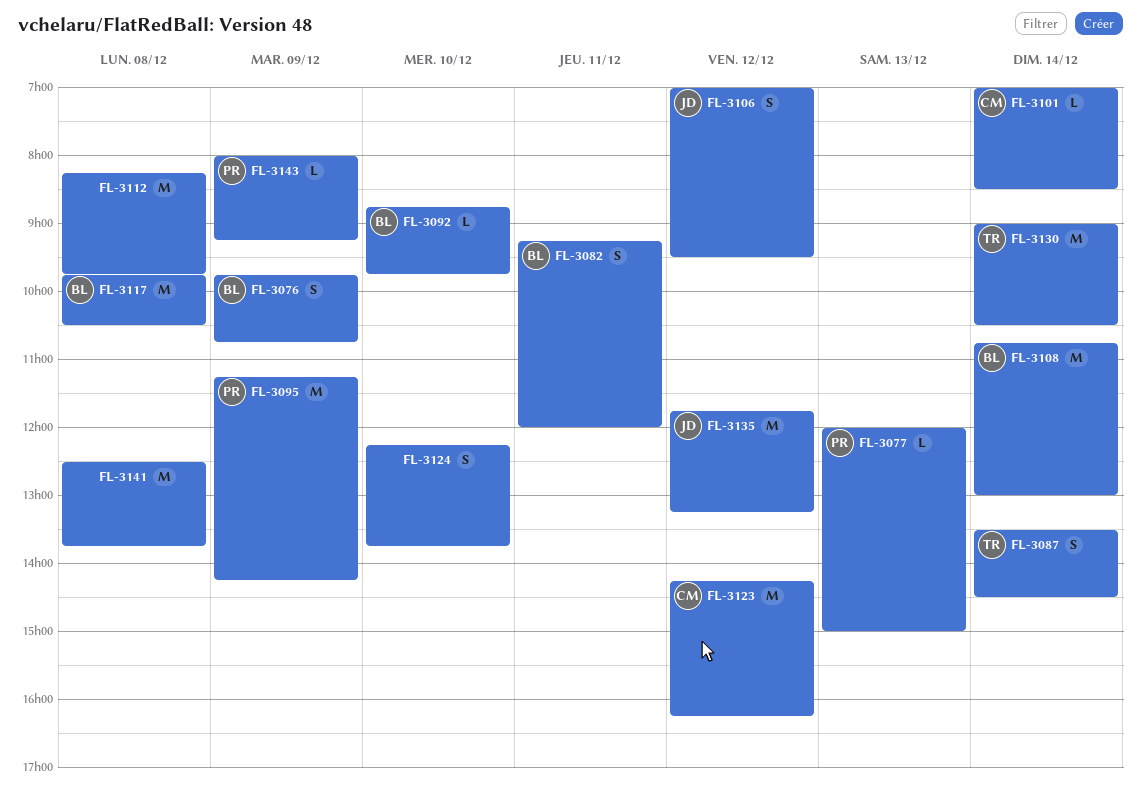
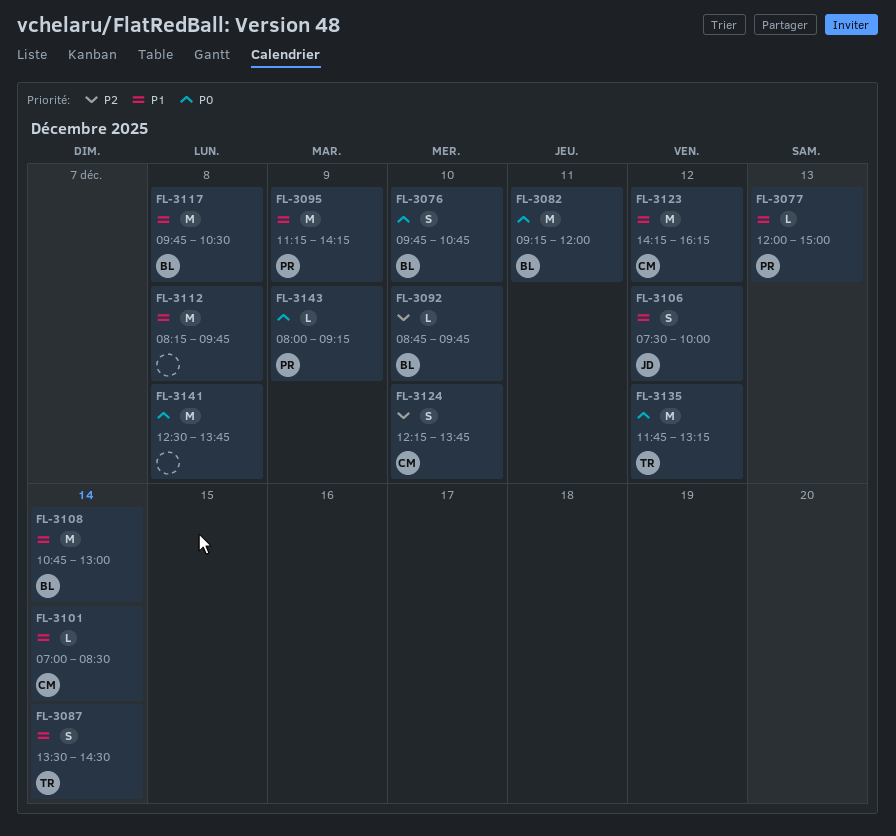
FL-3076, day: Dec 9 -> Dec 10
FL-3082, estimate: S -> M
FL-3106, begins: 07:00 -> 07:30
FL-3106, ends: 09:30 -> 10:00
FL-3124, owner: none -> CM
FL-3130: present -> none
FL-3135, owner: JD -> TR

